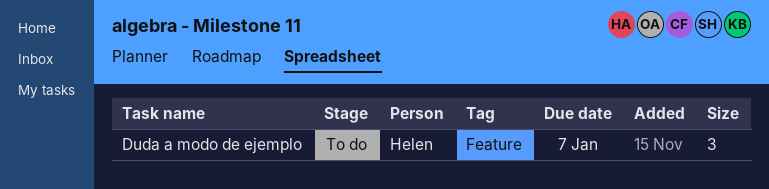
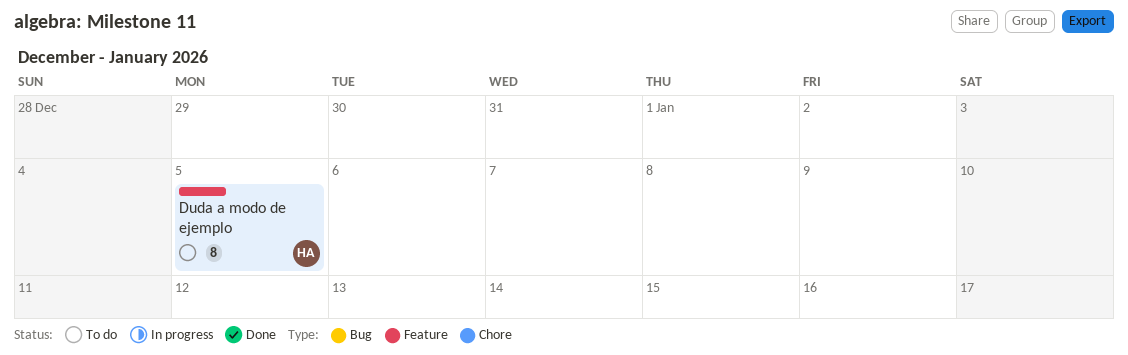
Duda a modo de ejemplo, estimate: 3 -> 8
Duda a modo de ejemplo, due: Jan 7 -> Jan 5

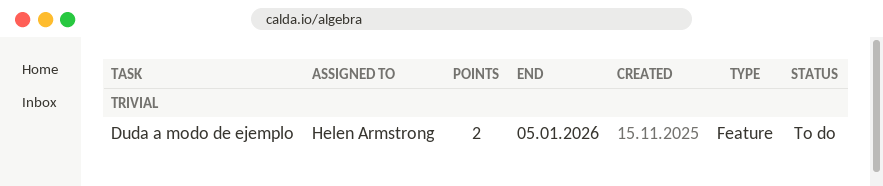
Duda a modo de ejemplo, estimate: 8 -> 2

